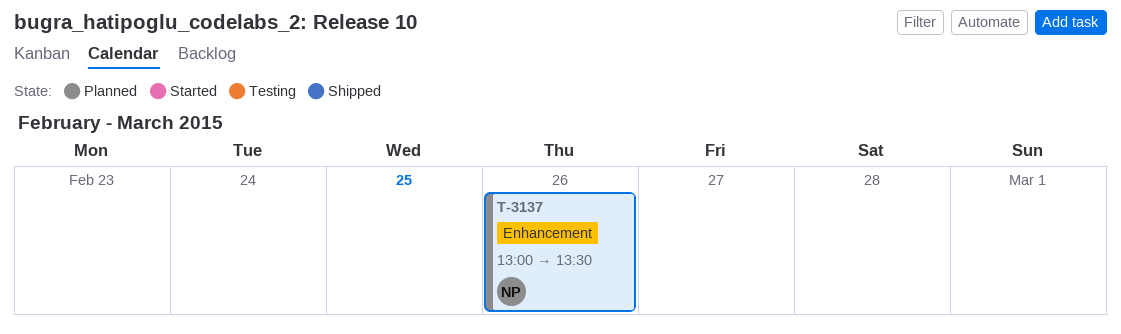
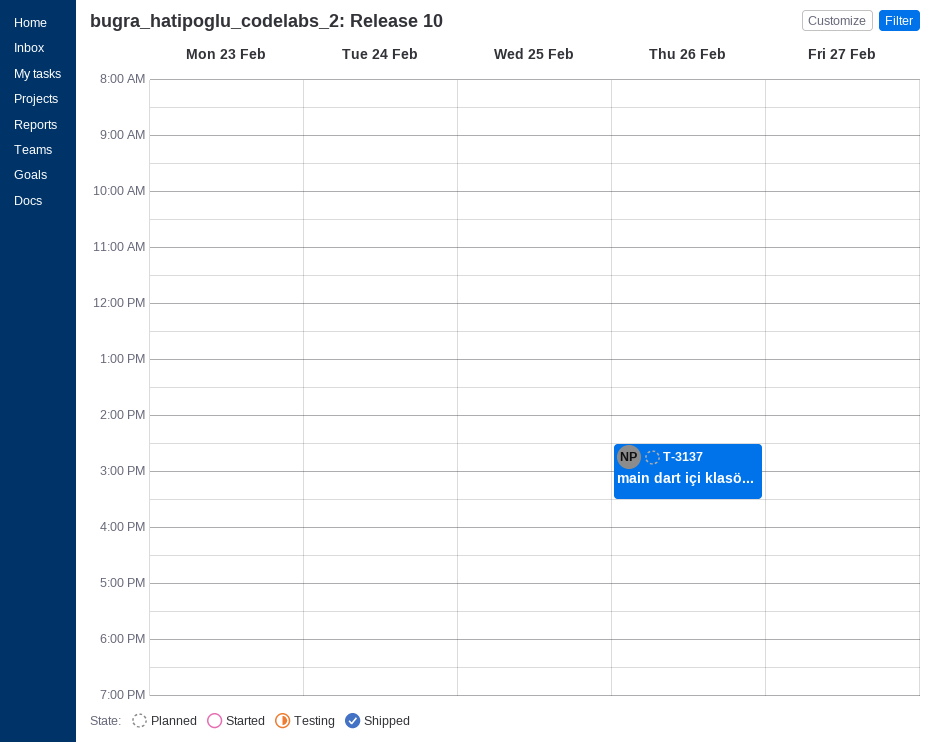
T-3137, begins: 13:00 -> 14:30
T-3137, ends: 13:30 -> 15:30

